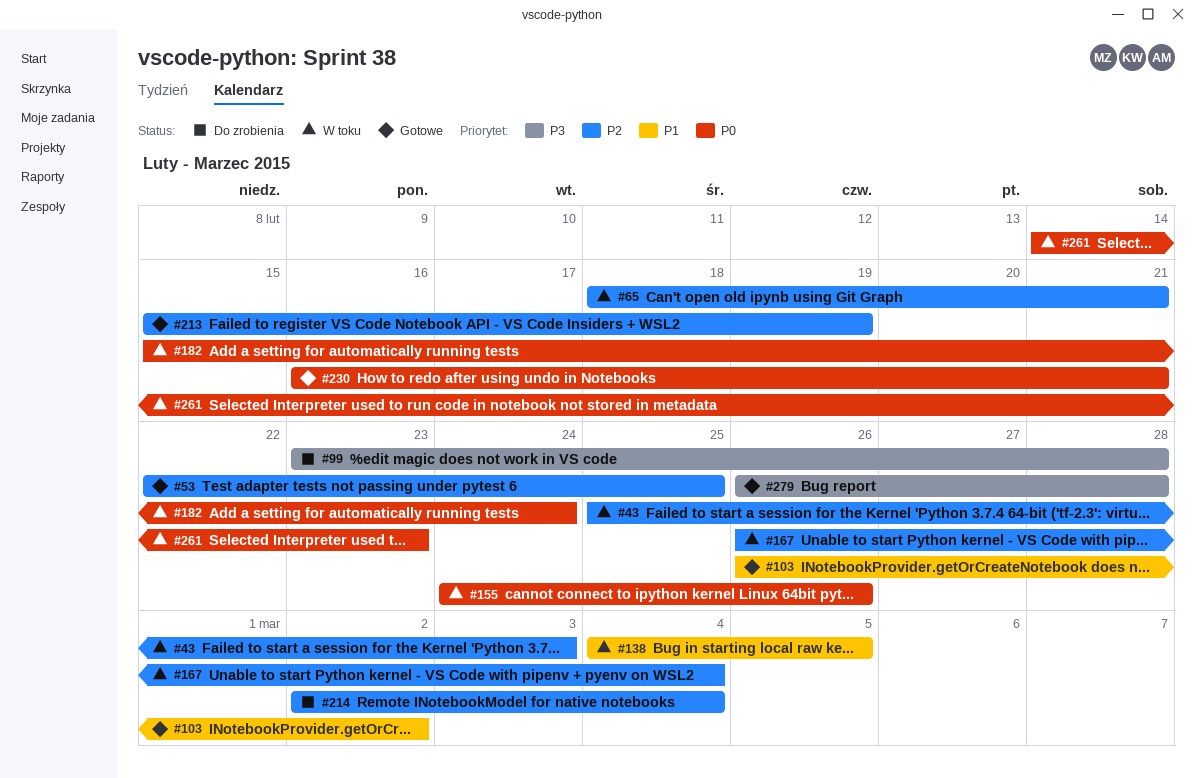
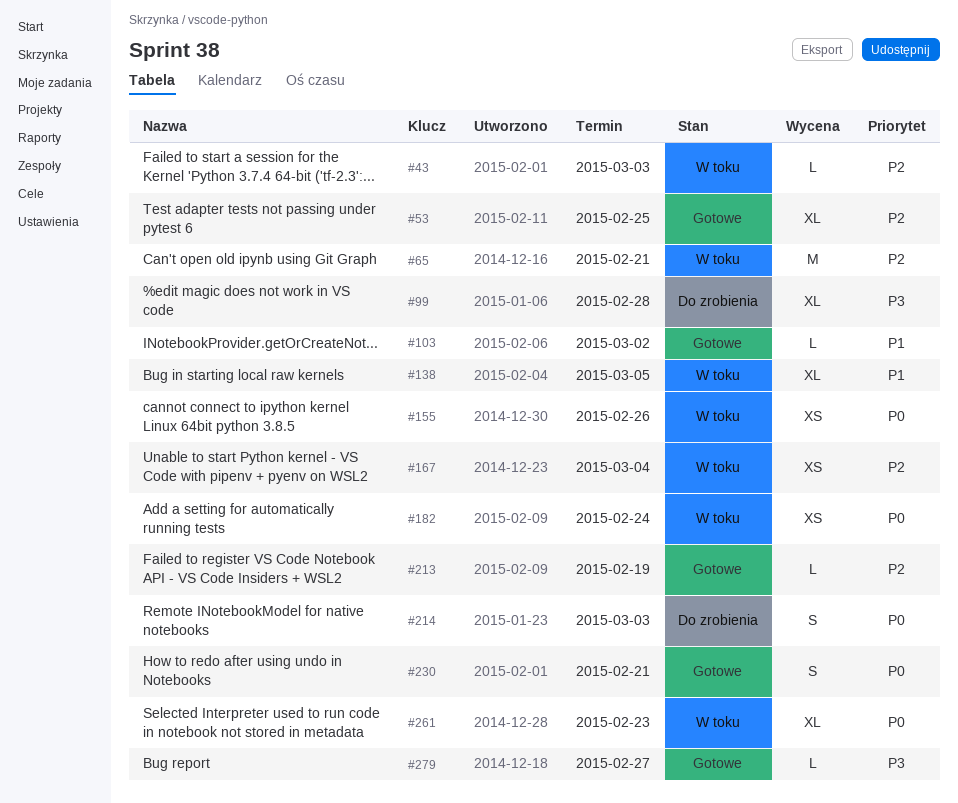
#214, priority: P2 -> P0
#214, due: Mar 4 -> Mar 3
#279, due: Feb 28 -> Feb 27

